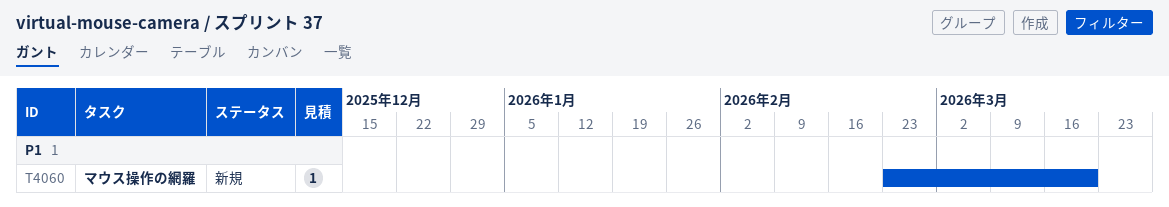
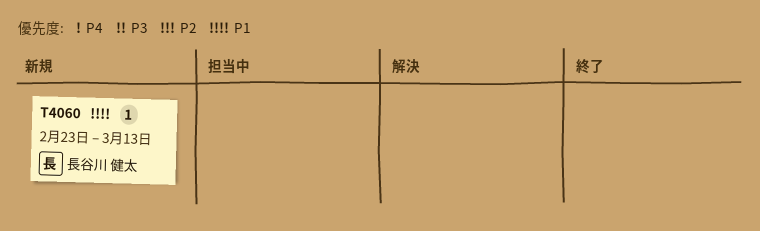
T4060, due: Mar 20 -> Mar 13

